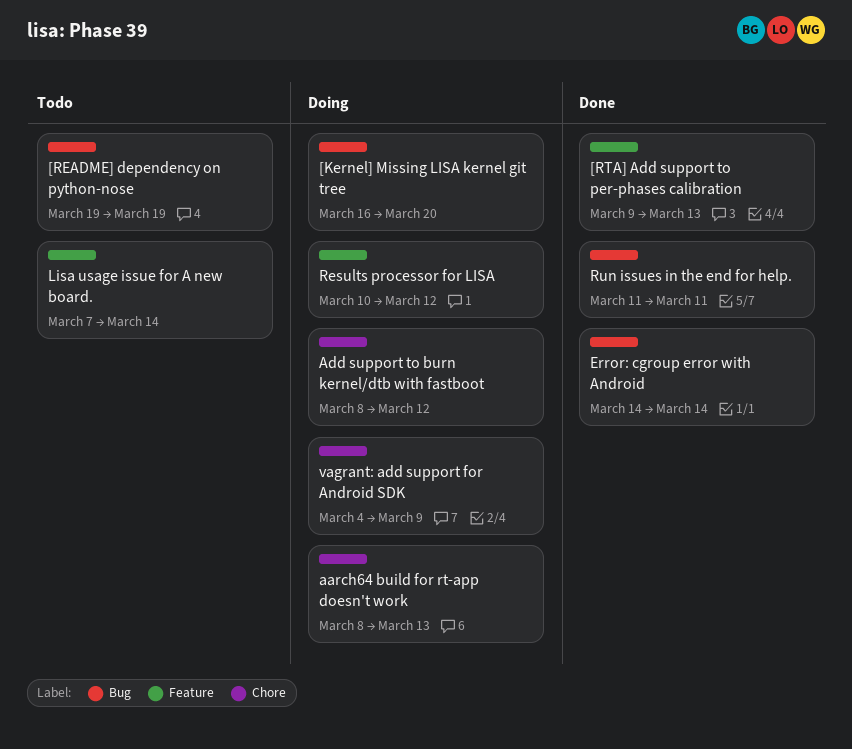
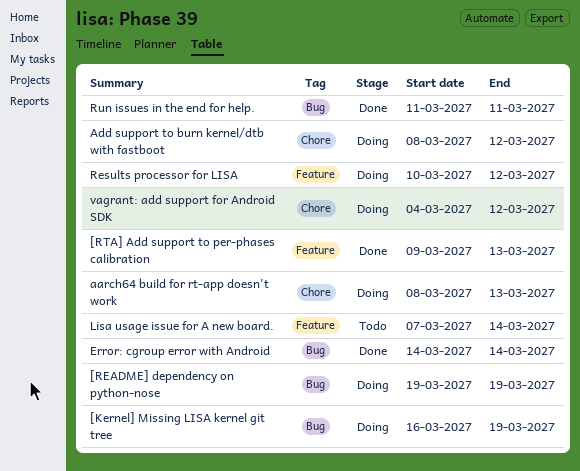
[Kernel] Missing LISA kernel git tree, due: Mar 20 -> Mar 19
[README] dependency on python-nose, status: Todo -> Doing
vagrant: add support for Android SDK, due: Mar 9 -> Mar 12

